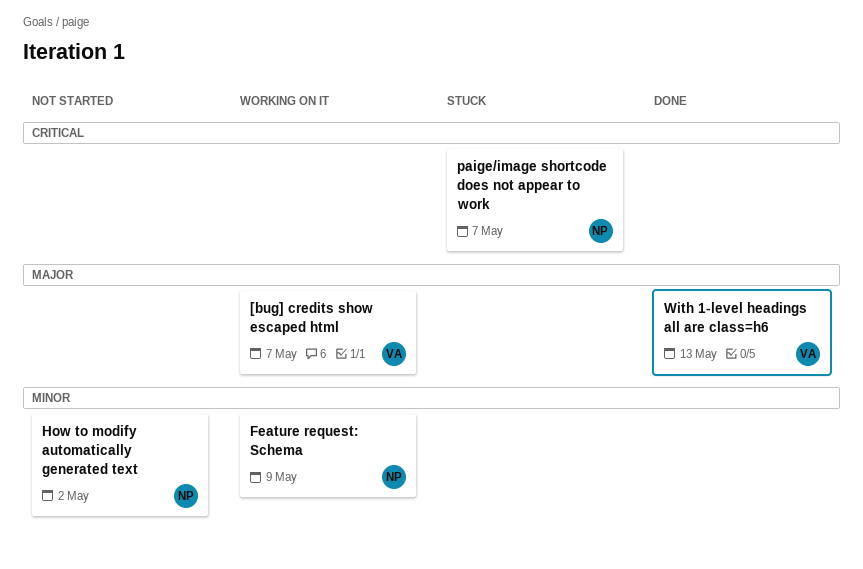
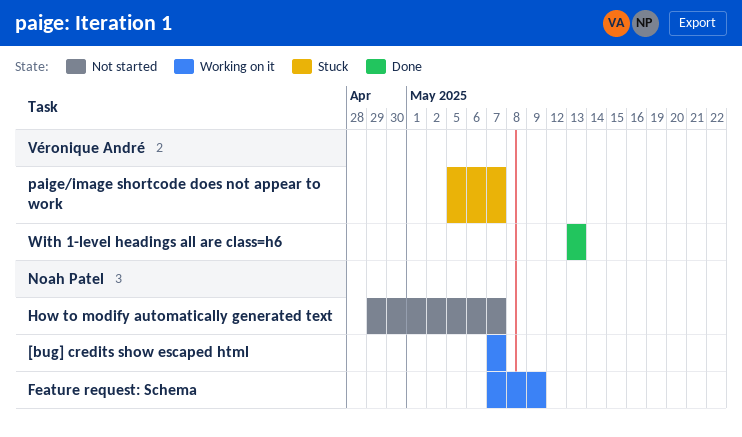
[bug] credits show escaped html, owner: Véronique André -> Noah Patel
How to modify automatically generated text, due: May 2 -> May 7
paige/image shortcode does not appear to work, owner: Noah Patel -> Véronique André

